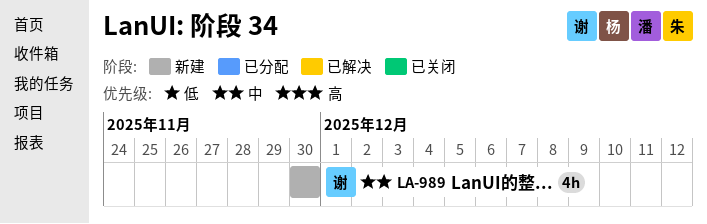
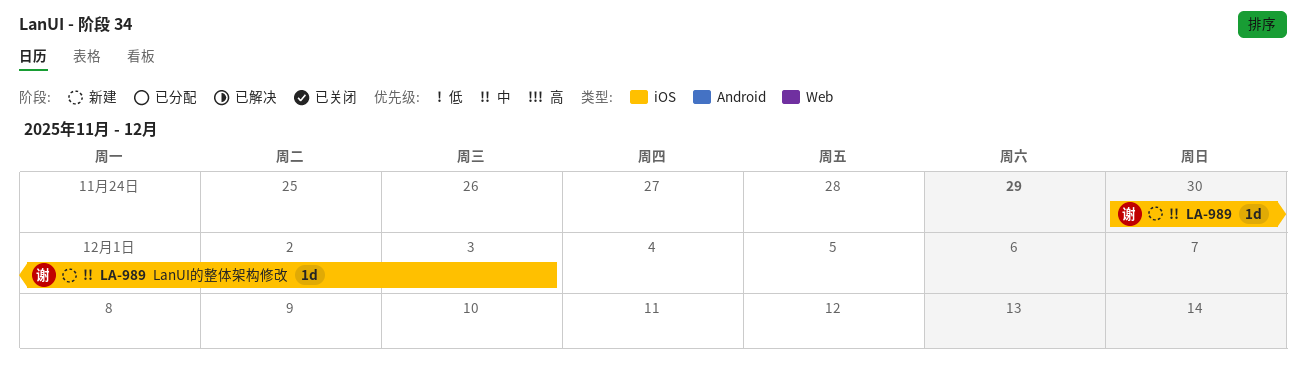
LA-989, estimate: 4h -> 1d
LA-989, due: Nov 30 -> Dec 3

